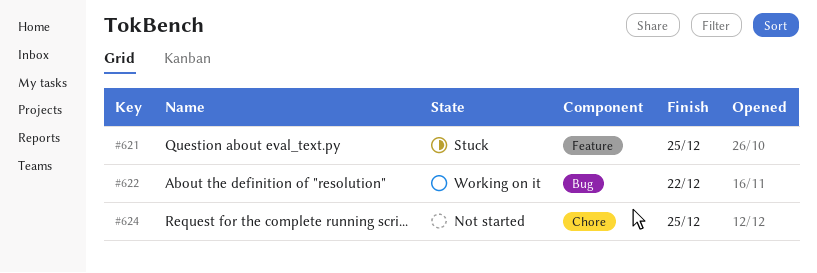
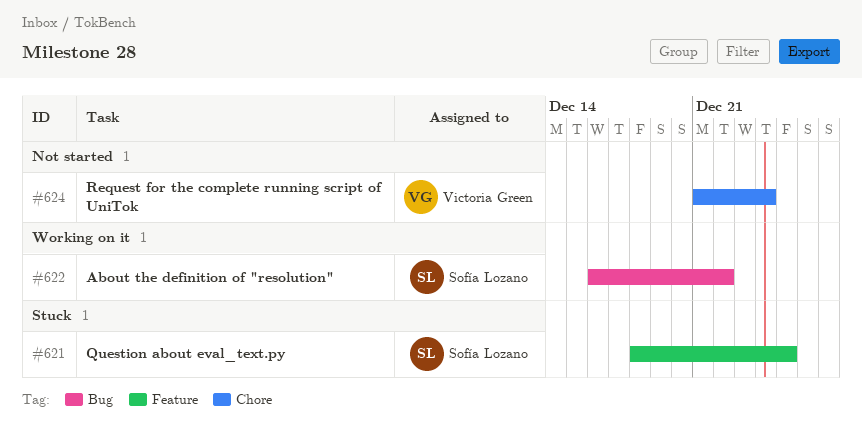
#624, due: Dec 25 -> Dec 24

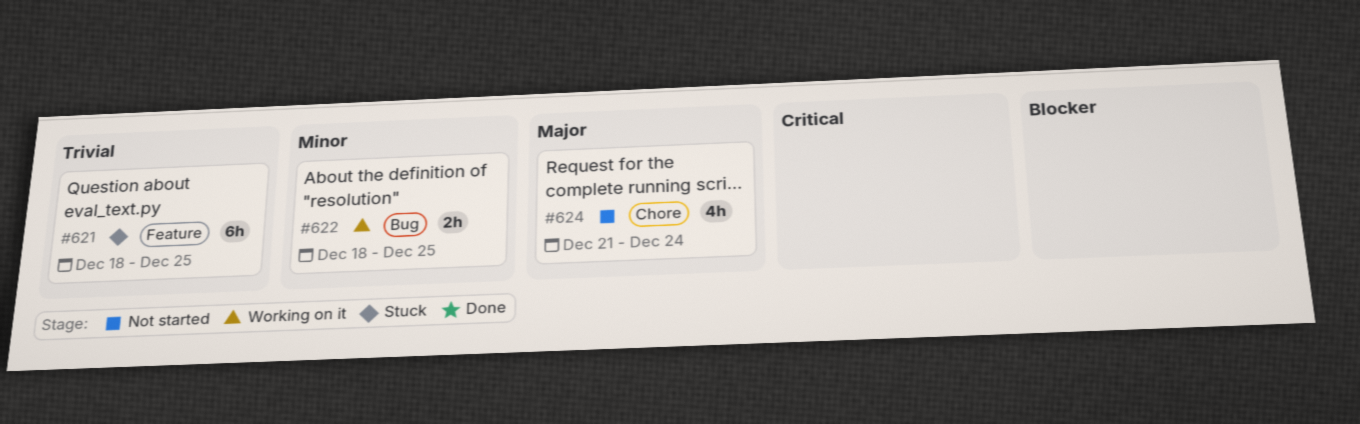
#622, start: Dec 16 -> Dec 18
#622, due: Dec 22 -> Dec 25

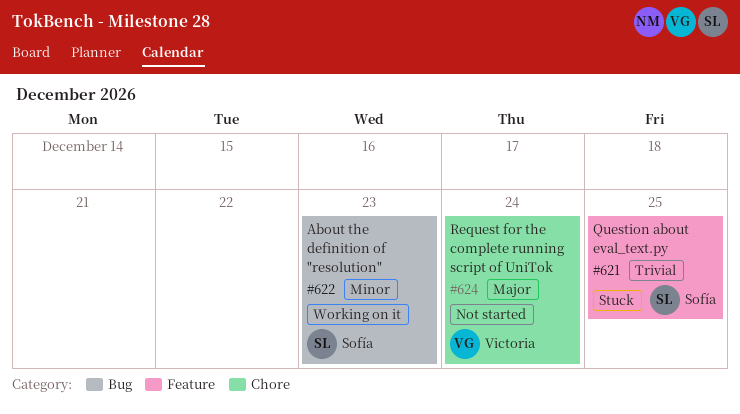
#622, due: Dec 25 -> Dec 23

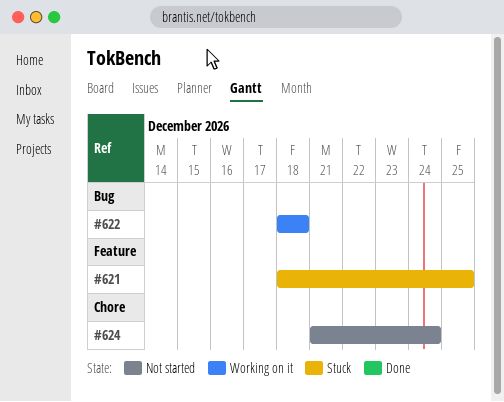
#622, due: Dec 23 -> Dec 18

